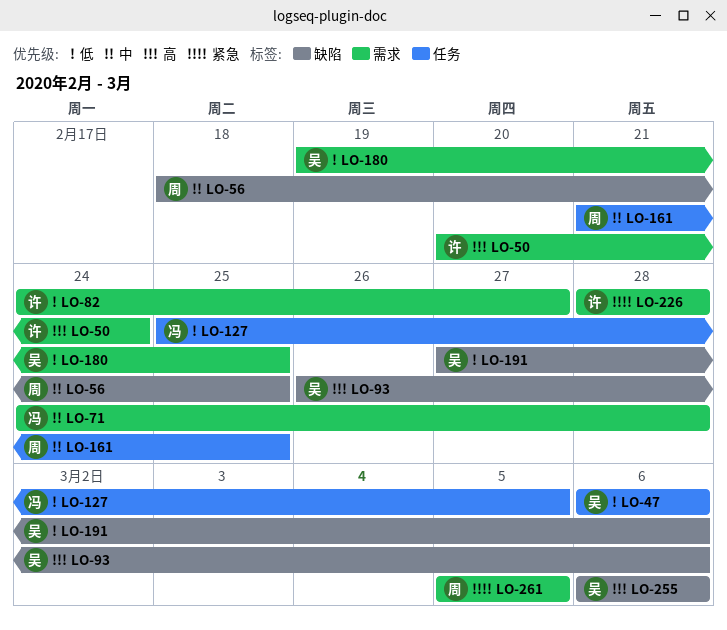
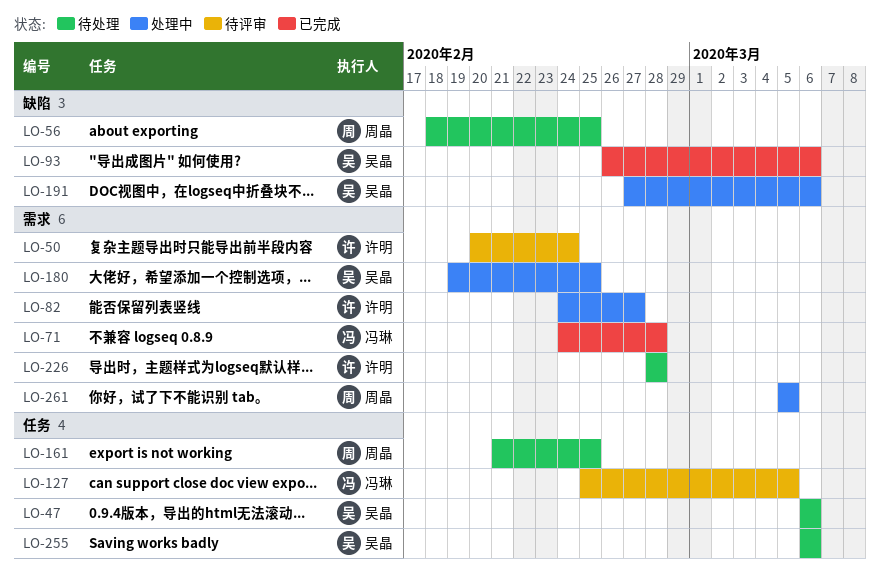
LO-255, label: 缺陷 -> 任务

